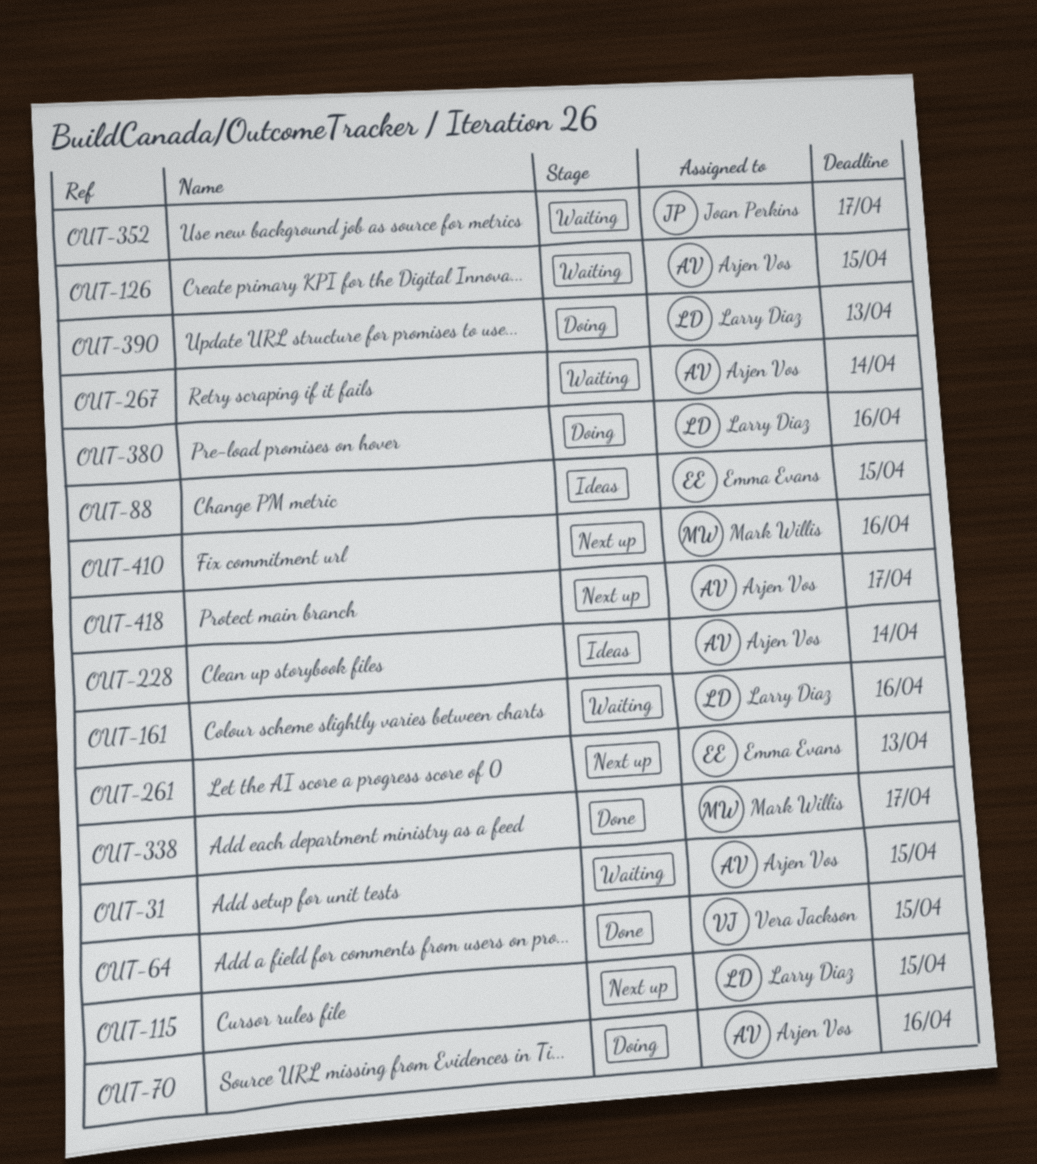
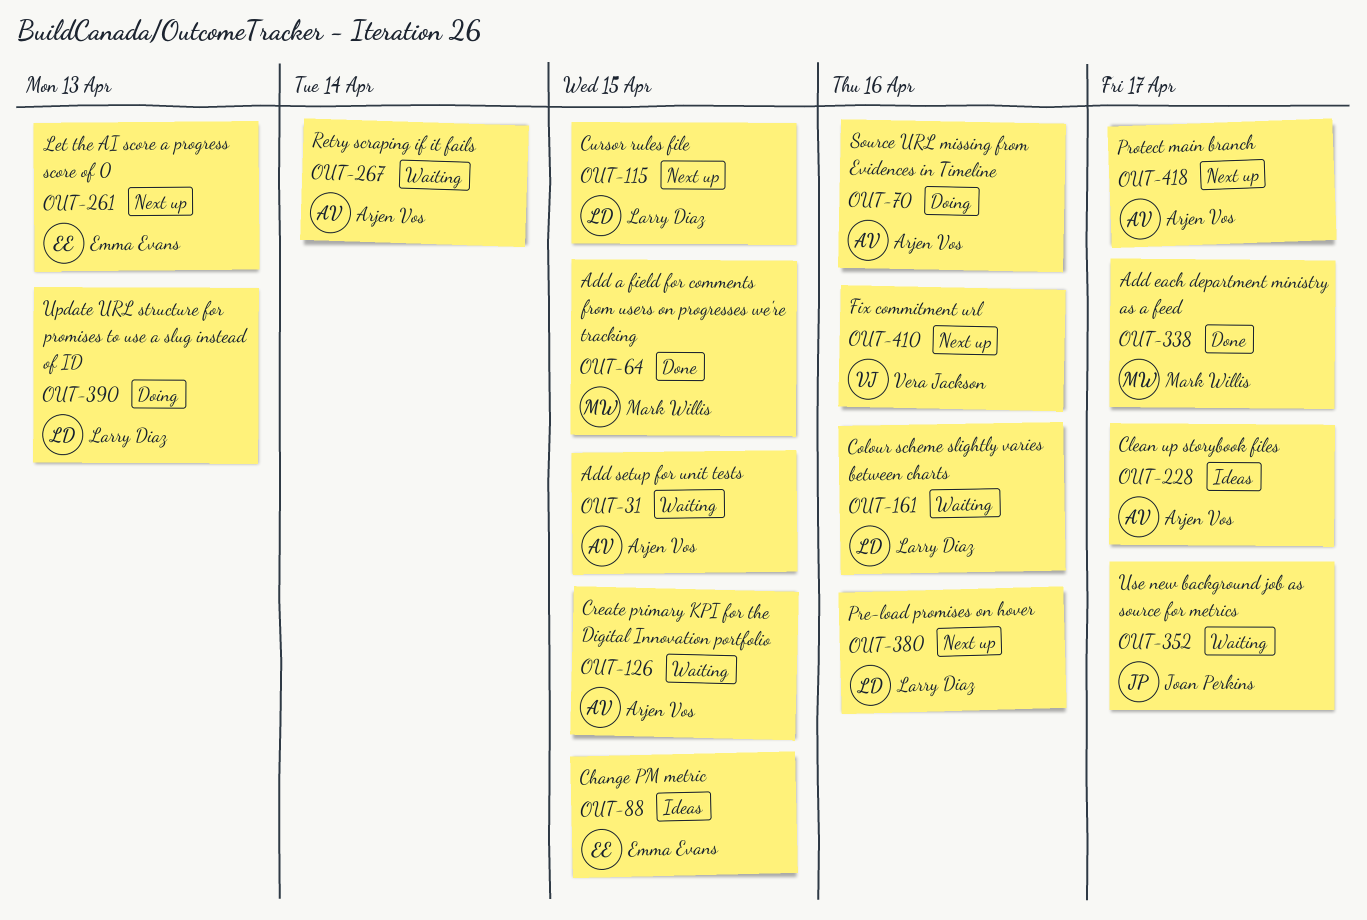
OUT-64, owner: Vera Jackson -> Mark Willis
OUT-228, due: Apr 14 -> Apr 17
OUT-380, status: Doing -> Next up
OUT-410, owner: Mark Willis -> Vera Jackson

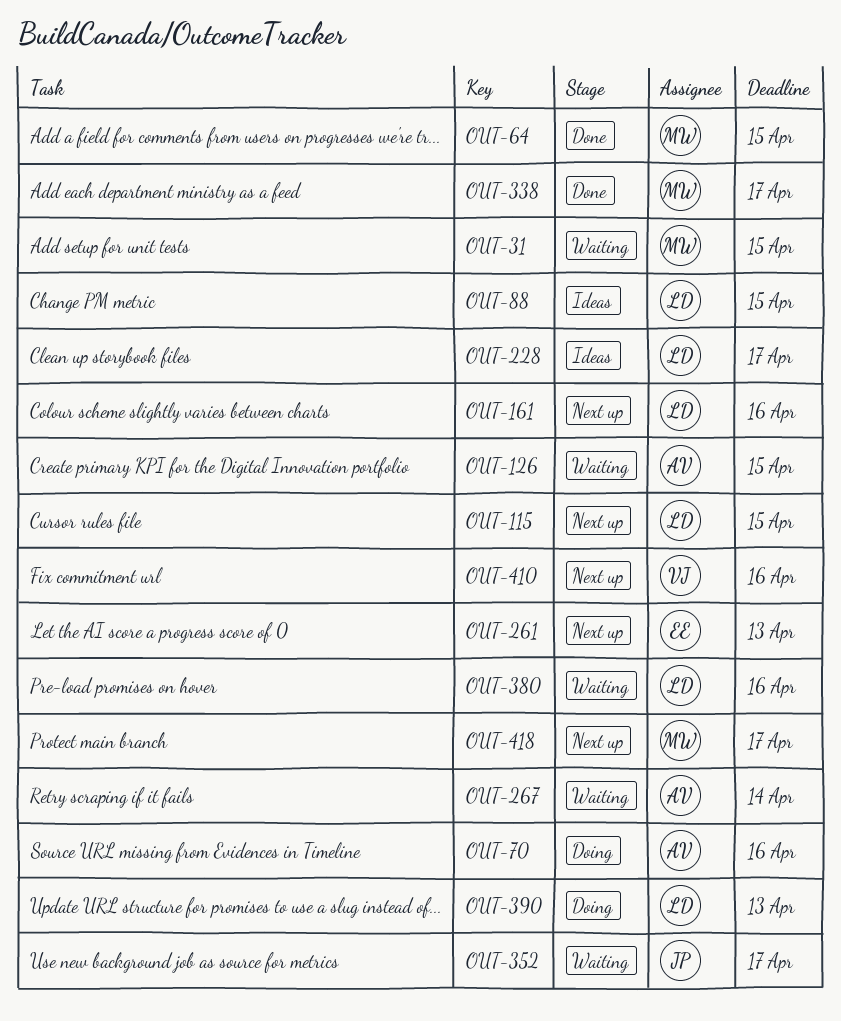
OUT-31, owner: Arjen Vos -> Mark Willis
OUT-88, owner: Emma Evans -> Larry Diaz
OUT-161, status: Waiting -> Next up
OUT-228, owner: Arjen Vos -> Larry Diaz
OUT-380, status: Next up -> Waiting
OUT-418, owner: Arjen Vos -> Mark Willis

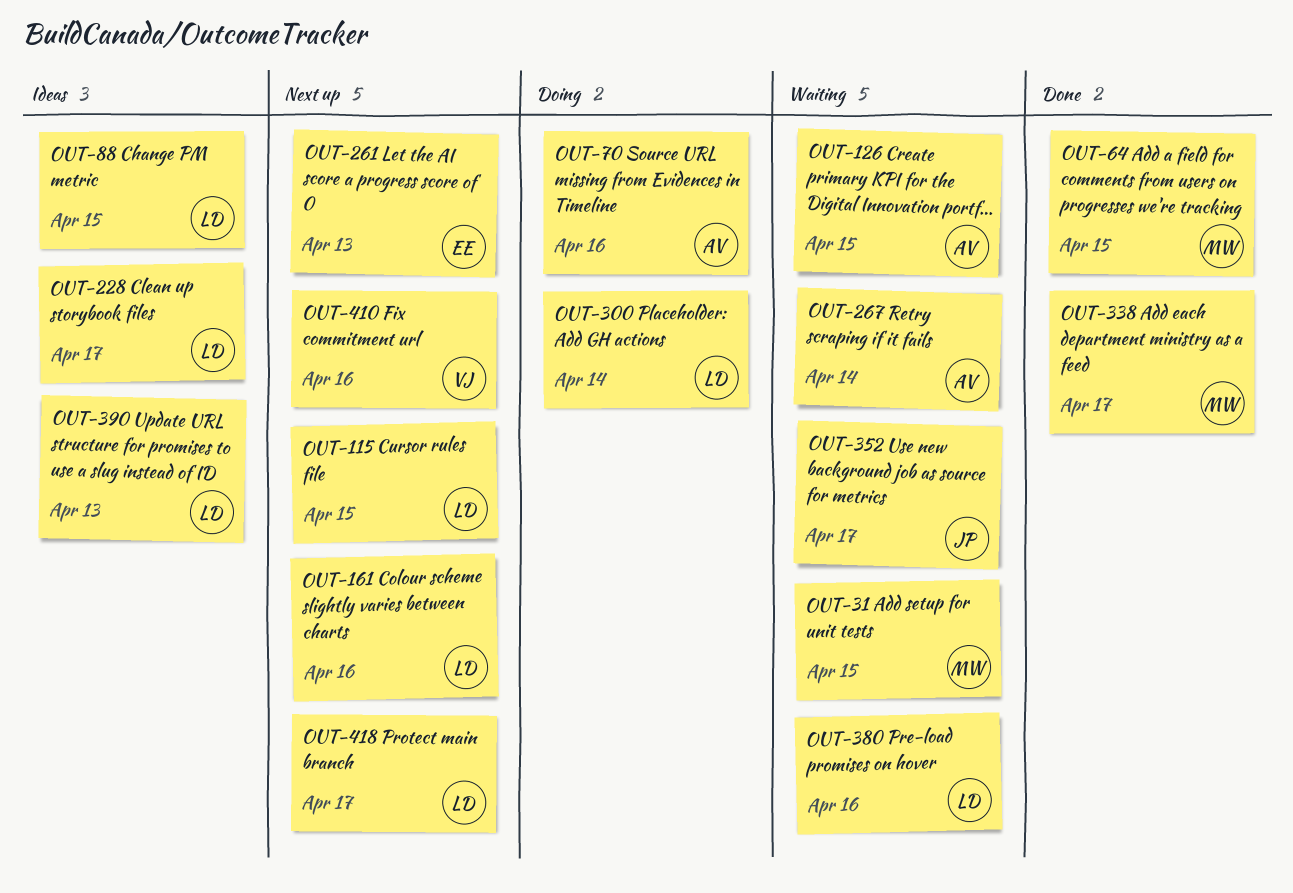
OUT-300: none -> present
OUT-390, status: Doing -> Ideas
OUT-418, owner: MW -> LD

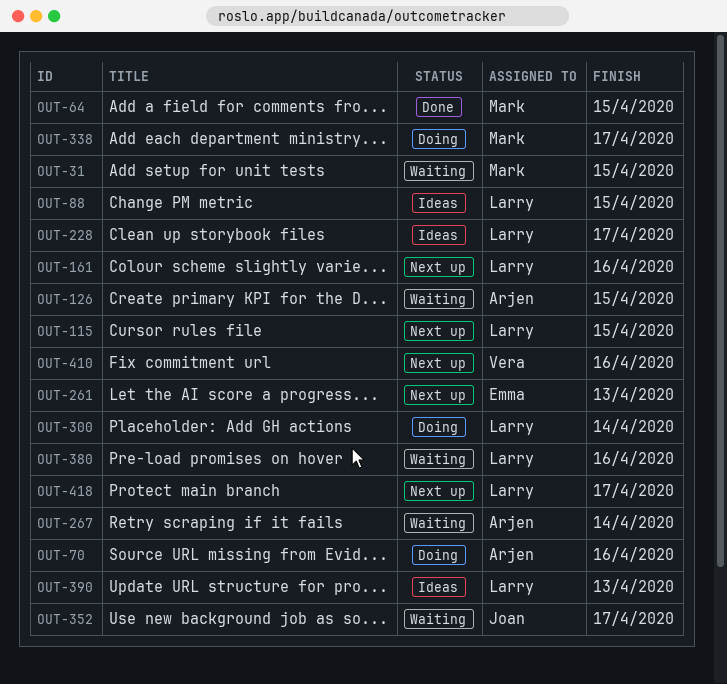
OUT-338, status: Done -> Doing

